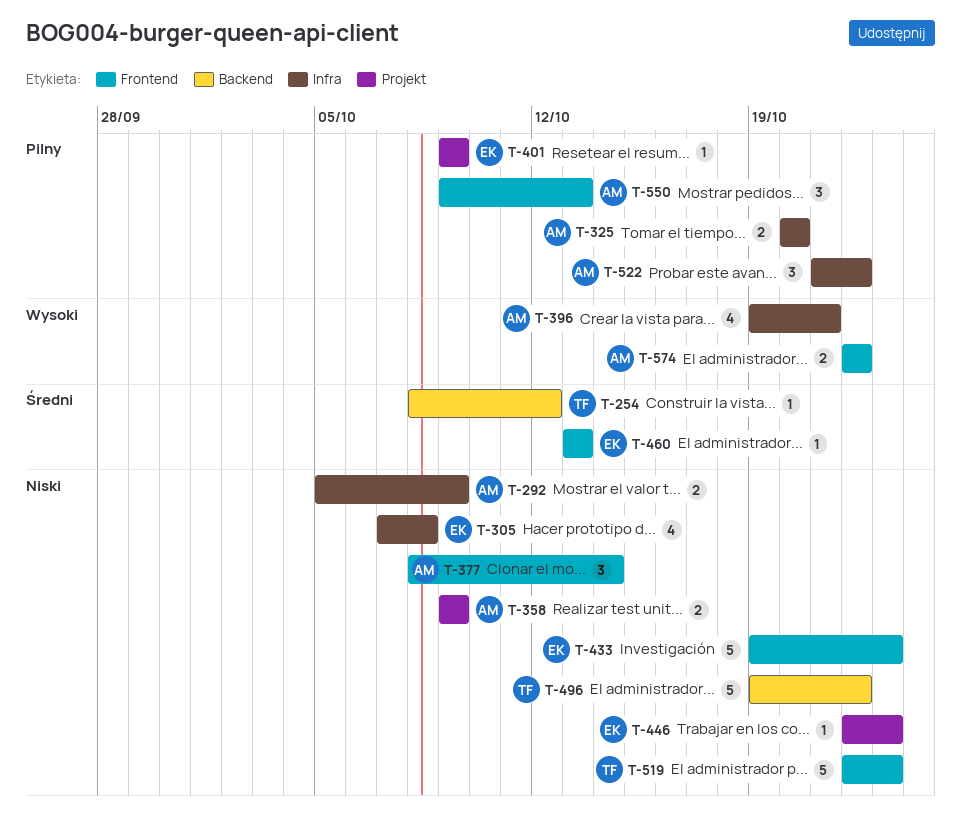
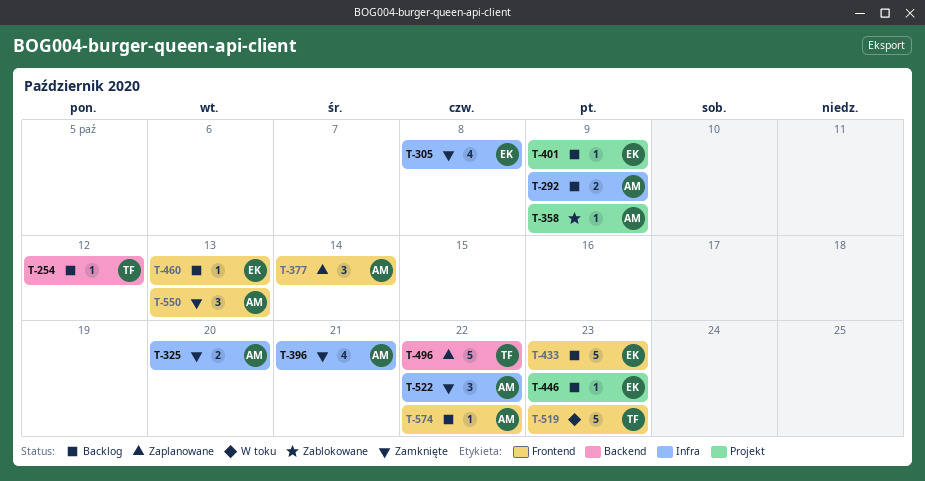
T-358, estimate: 2 -> 1
T-574, estimate: 2 -> 1

